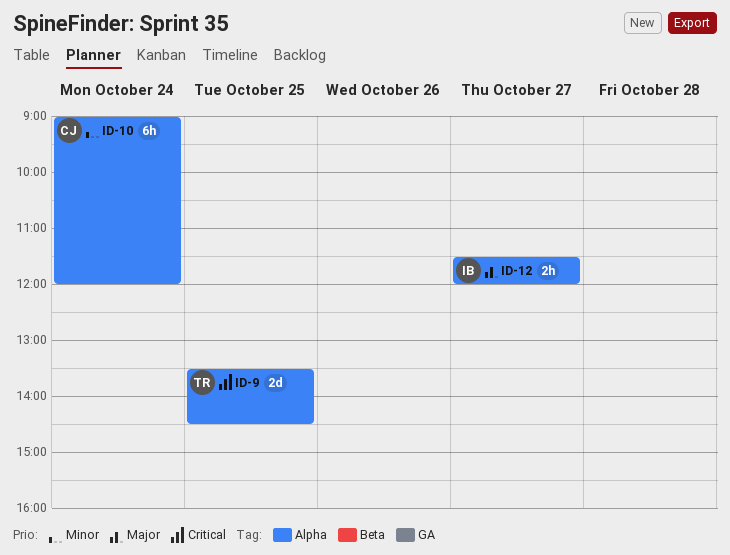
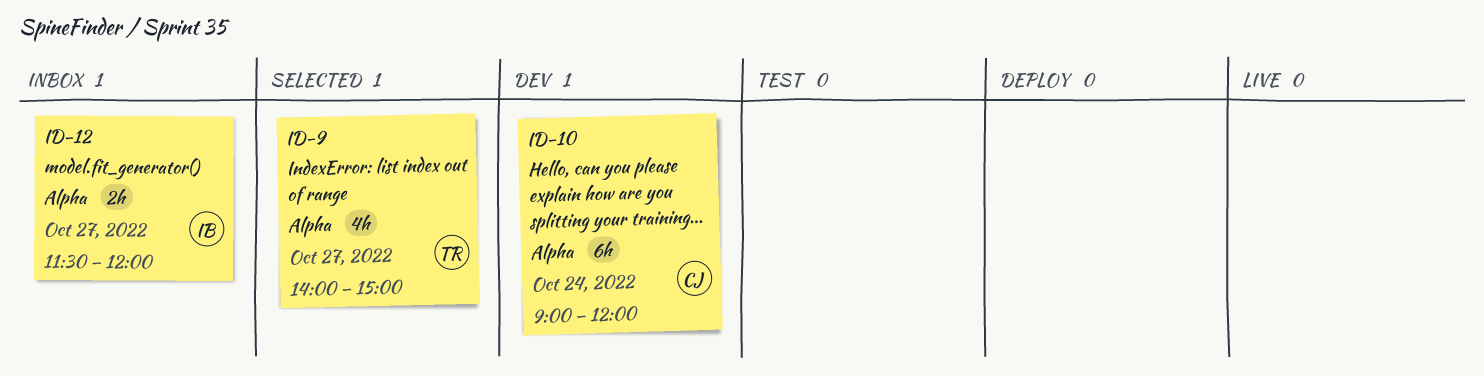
ID-9, estimate: 2d -> 4h
ID-9, day: Oct 25 -> Oct 27
ID-9, begins: 13:30 -> 14:00
ID-9, ends: 14:30 -> 15:00

